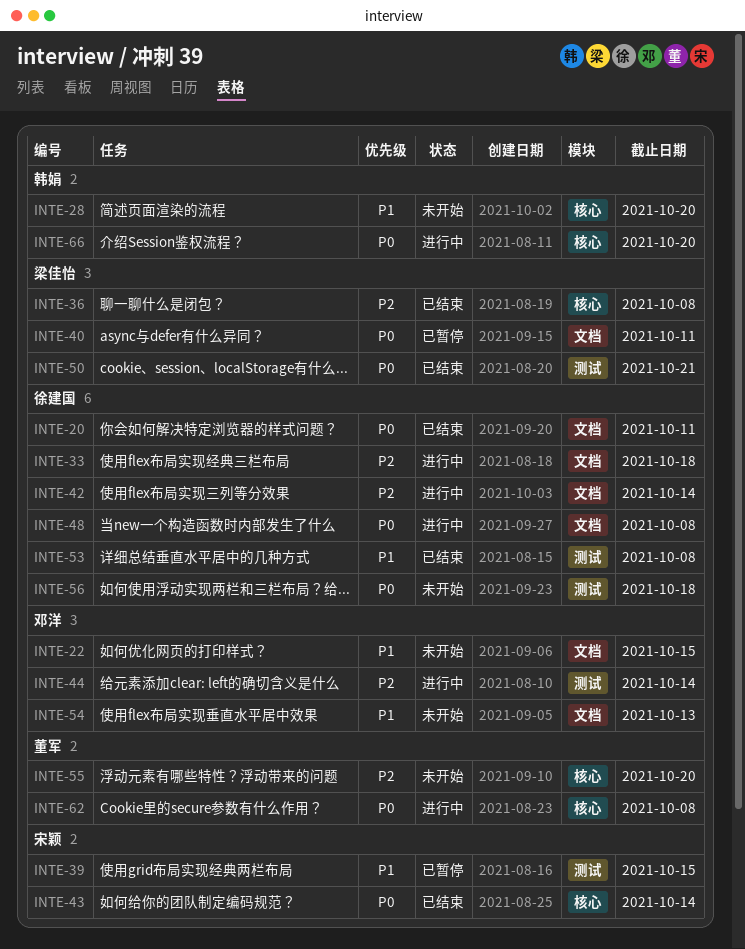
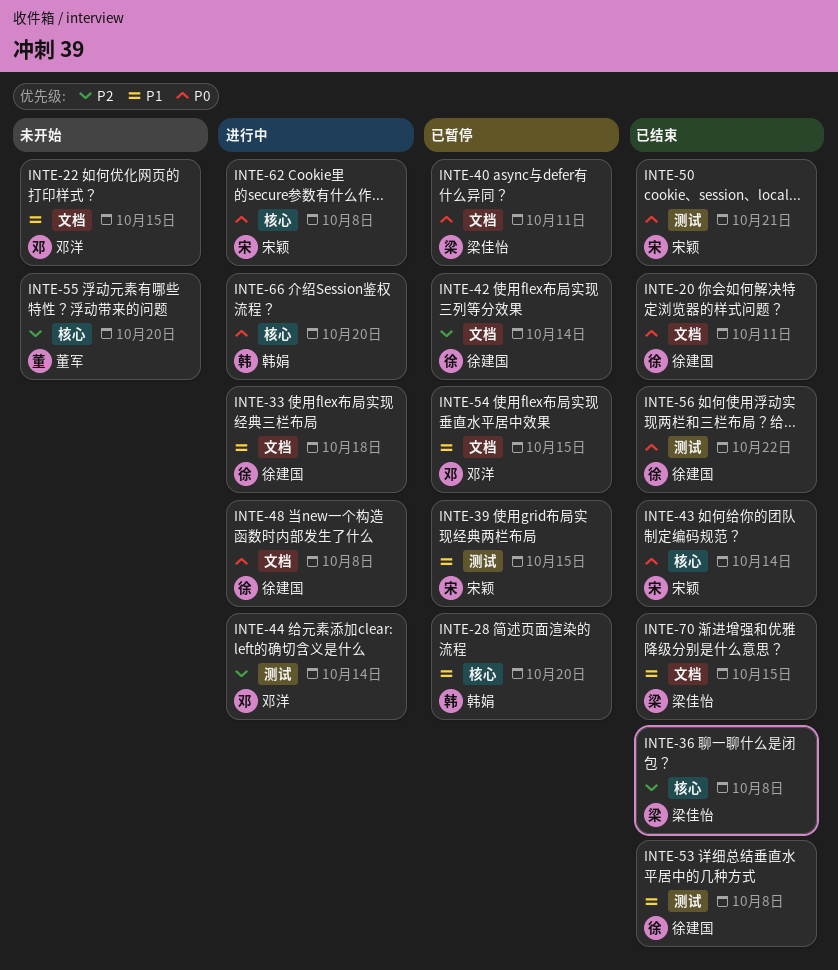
INTE-28, status: 未开始 -> 已暂停
INTE-33, priority: P2 -> P1
INTE-42, status: 进行中 -> 已暂停
INTE-50, owner: 梁佳怡 -> 宋颖
INTE-54, status: 未开始 -> 已暂停
INTE-54, due: Oct 13 -> Oct 15
INTE-56, status: 未开始 -> 已结束
INTE-56, due: Oct 18 -> Oct 22
INTE-62, owner: 董军 -> 宋颖
INTE-70: none -> present

